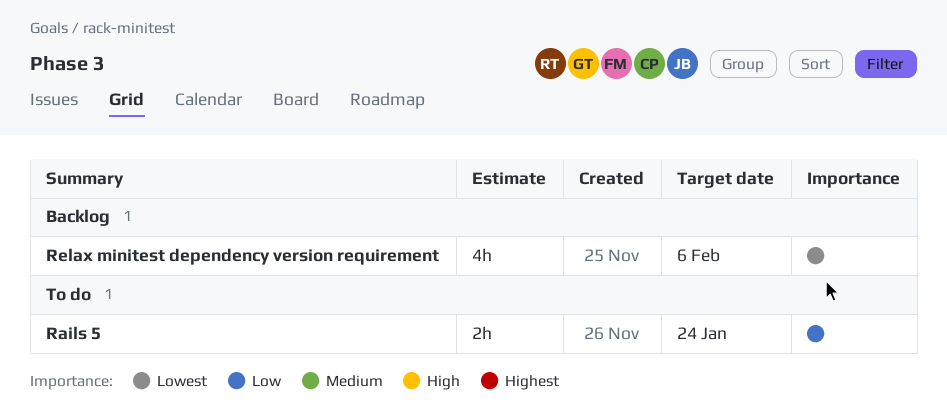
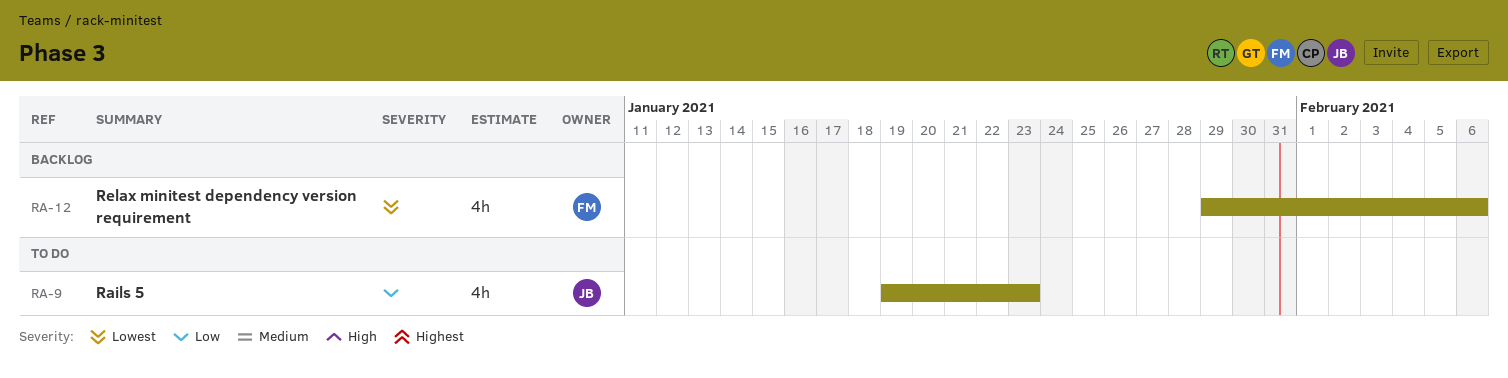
Rails 5, estimate: 2h -> 4h
Rails 5, due: Jan 24 -> Jan 23

